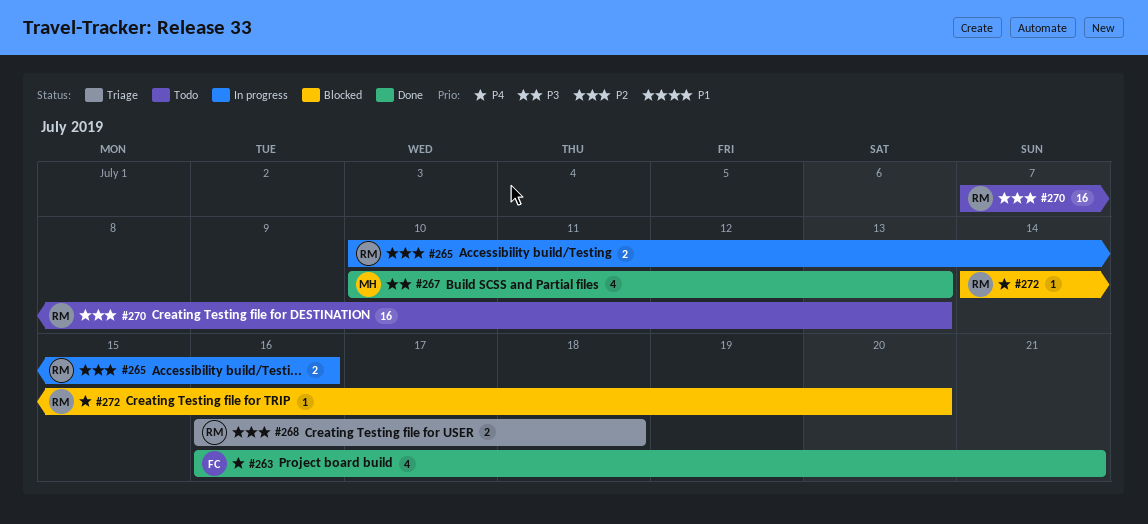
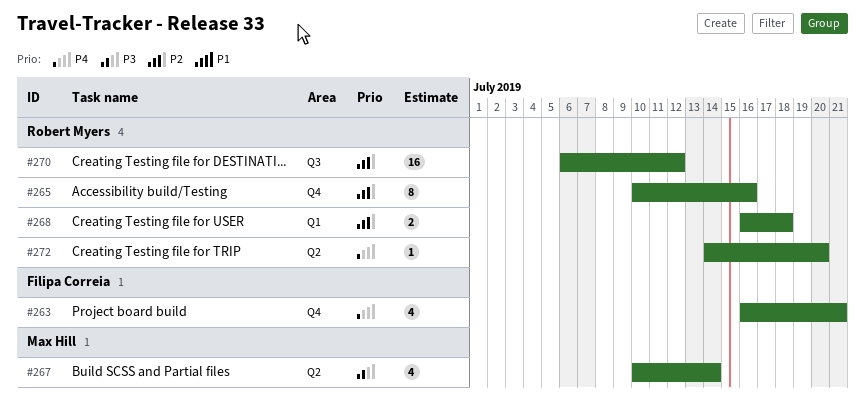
#265, estimate: 2 -> 8
#267, due: Jul 13 -> Jul 14
#270, start: Jul 7 -> Jul 6
#270, due: Jul 13 -> Jul 12

